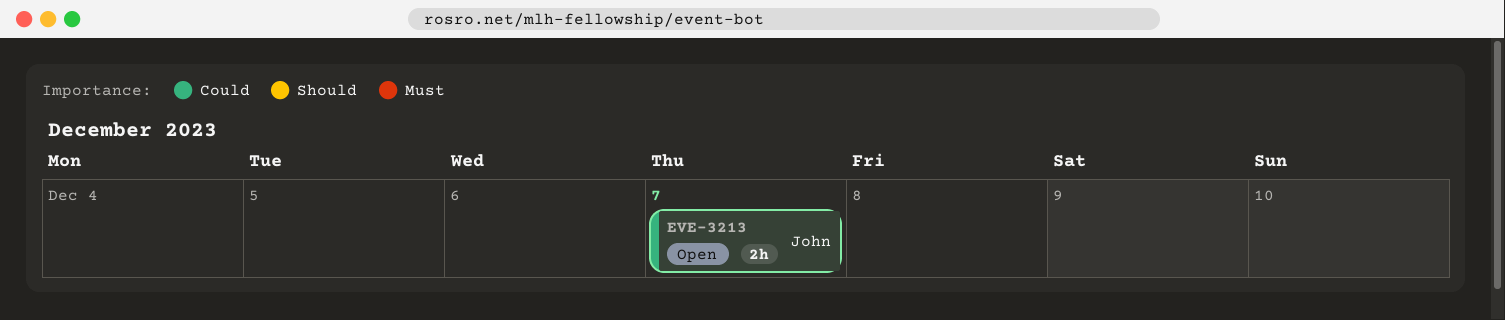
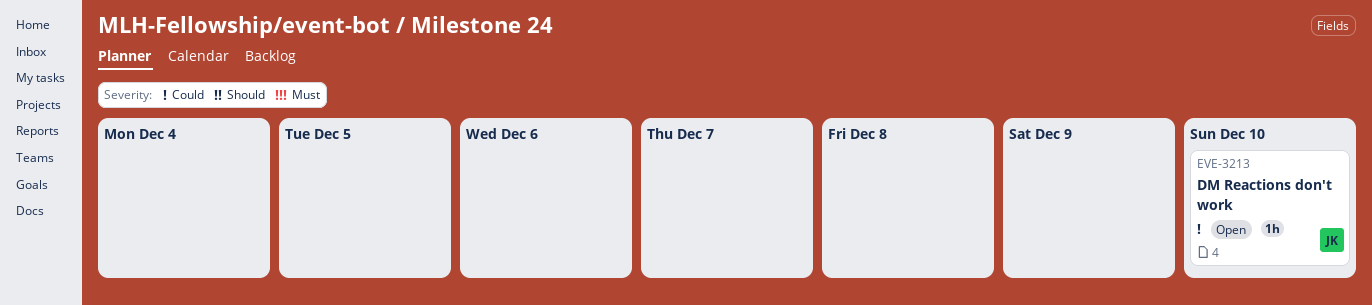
EVE-3213, estimate: 2h -> 1h
EVE-3213, due: Dec 7 -> Dec 10

